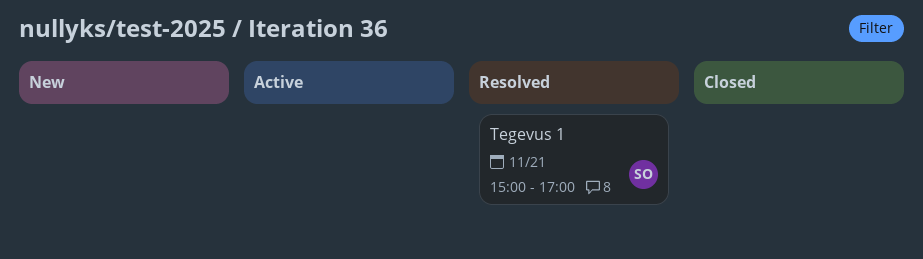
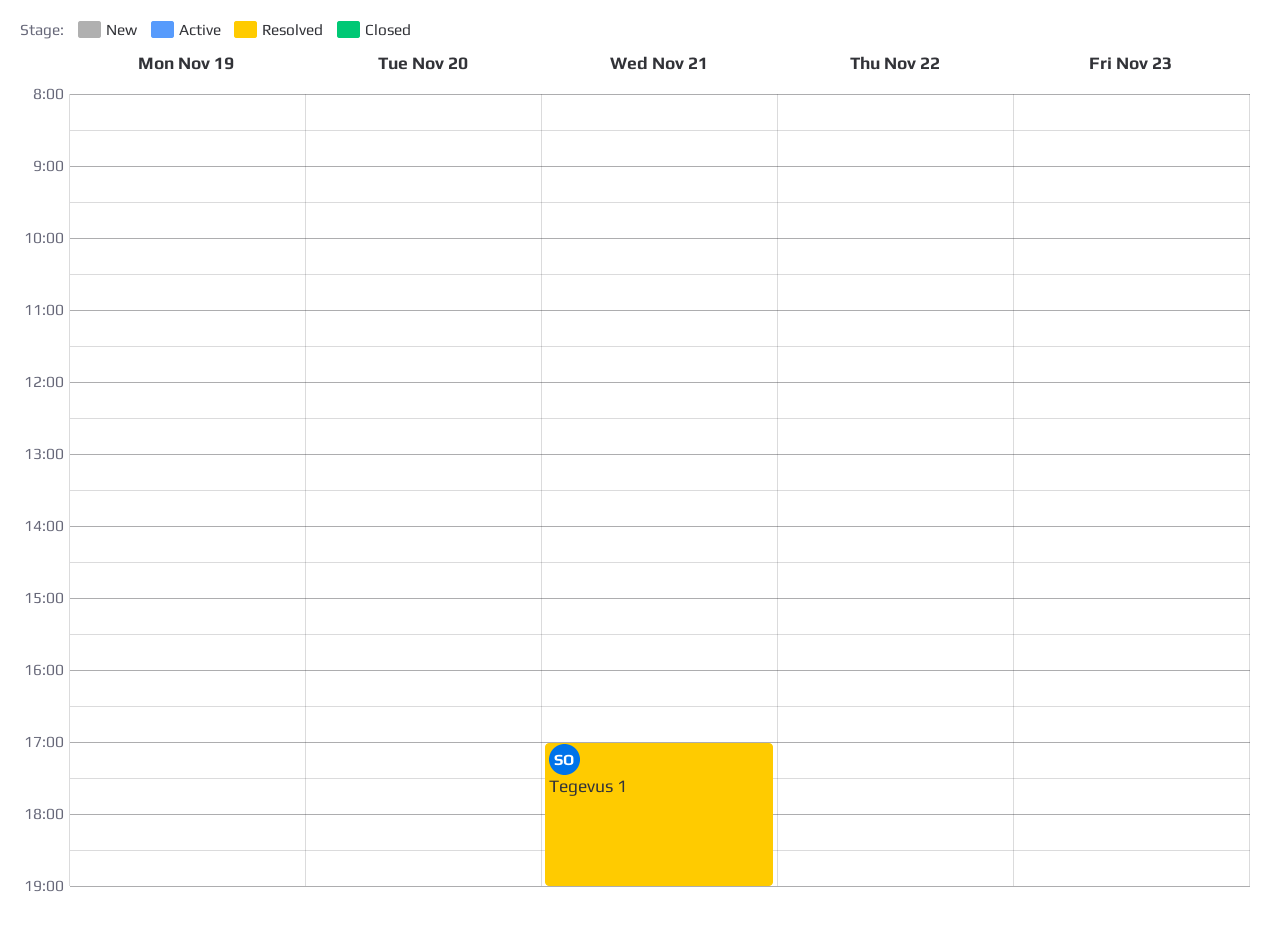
Tegevus 1, begins: 15:00 -> 17:00
Tegevus 1, ends: 17:00 -> 19:00

